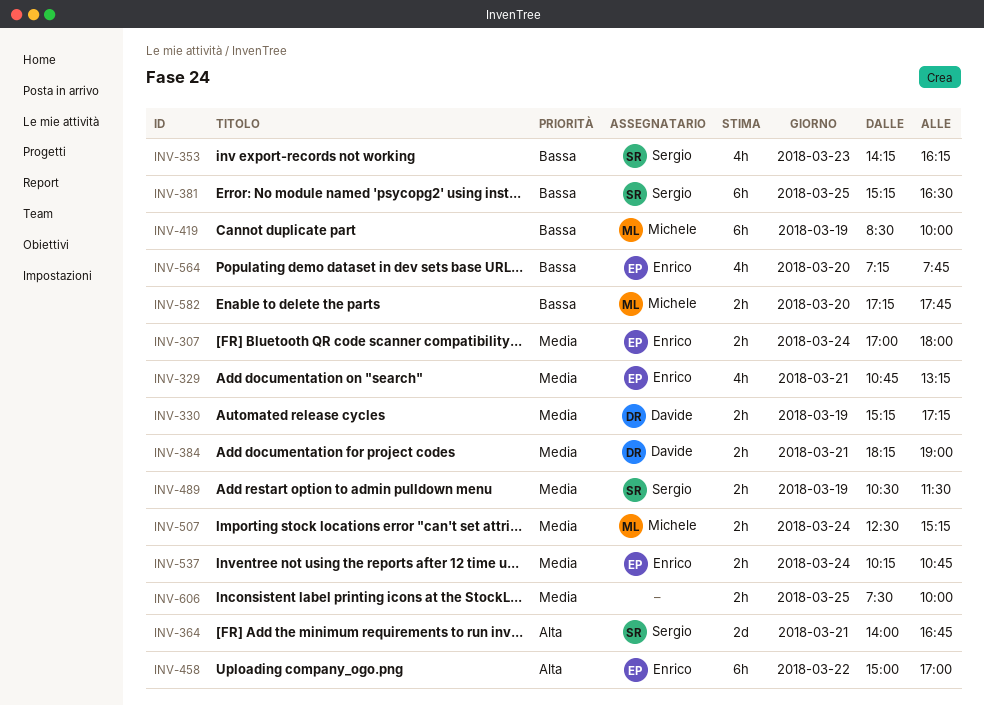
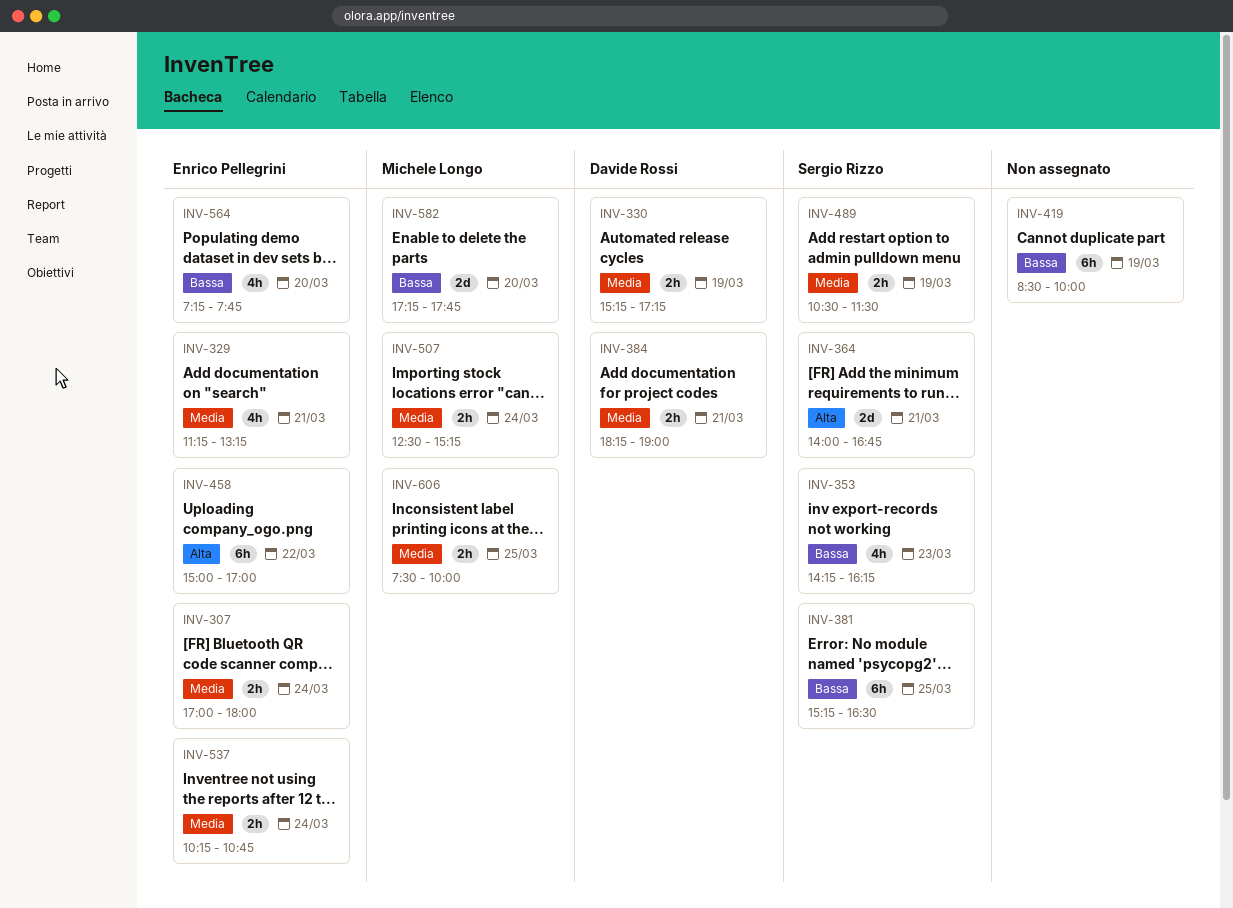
INV-329, begins: 10:45 -> 11:15
INV-419, owner: Michele Longo -> none
INV-582, estimate: 2h -> 2d
INV-606, owner: none -> Michele Longo

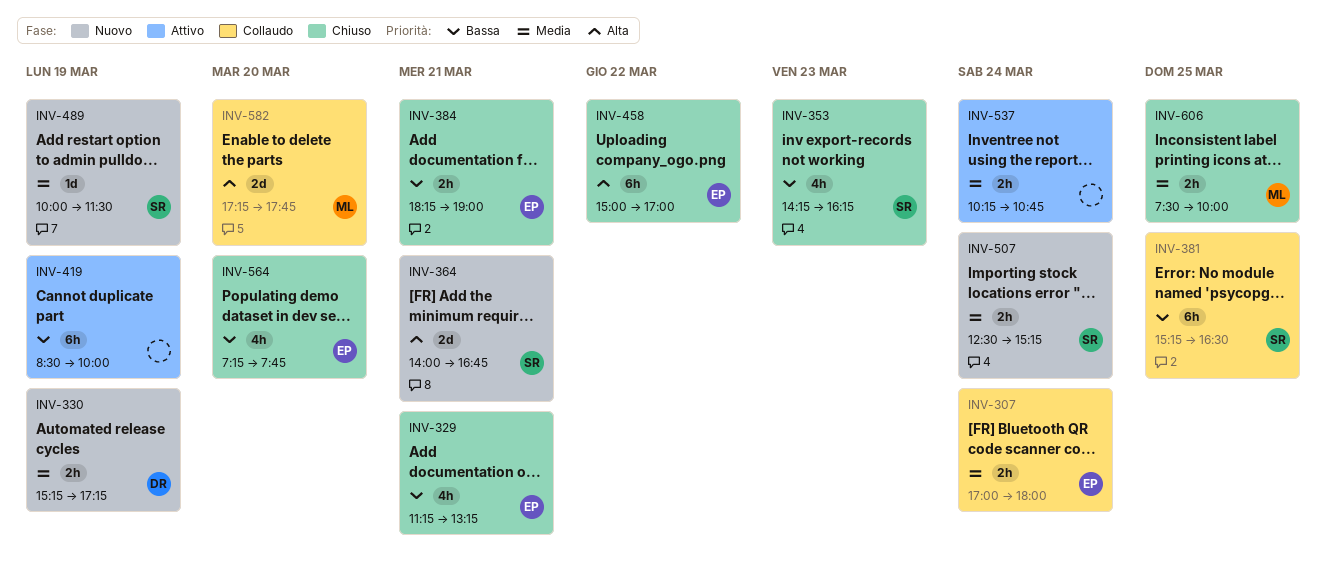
INV-329, priority: Media -> Bassa
INV-384, owner: Davide Rossi -> Enrico Pellegrini
INV-384, priority: Media -> Bassa
INV-489, estimate: 2h -> 1d
INV-489, begins: 10:30 -> 10:00
INV-507, owner: Michele Longo -> Sergio Rizzo
INV-537, owner: Enrico Pellegrini -> none
INV-582, priority: Bassa -> Alta

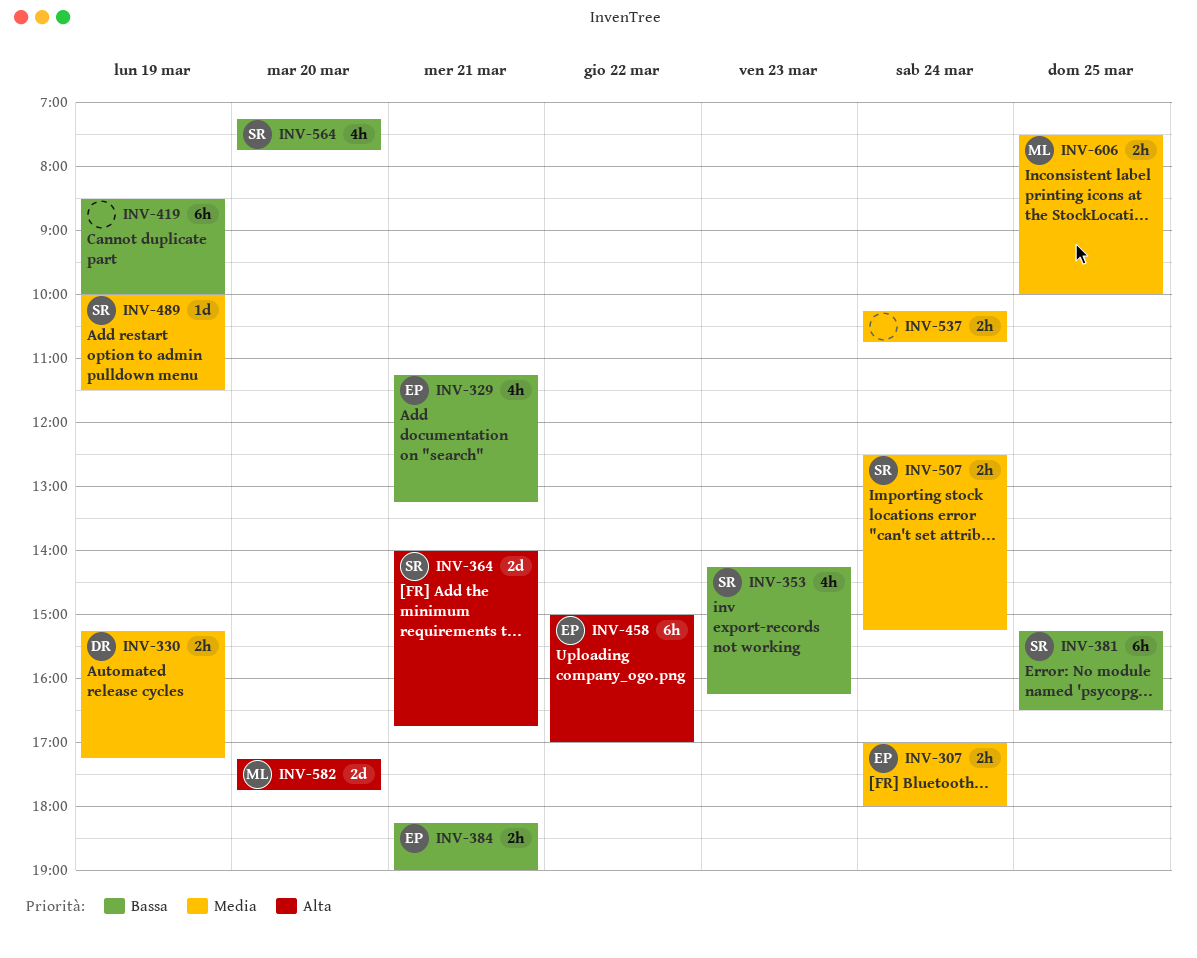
INV-564, owner: EP -> SR

